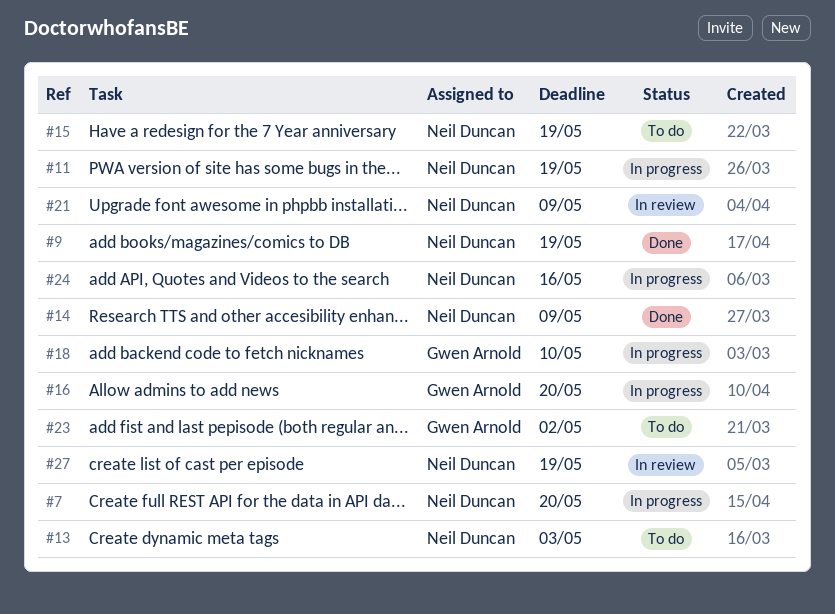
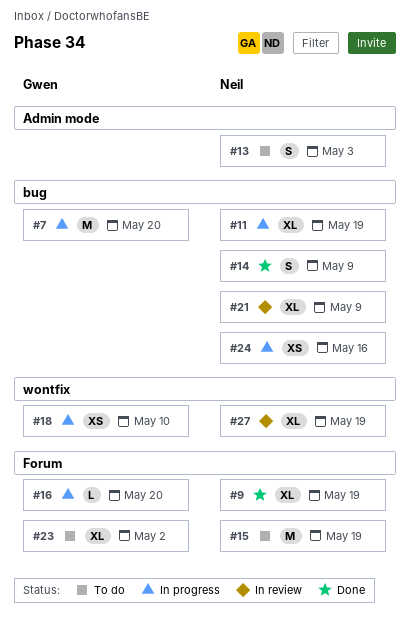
#7, owner: Neil Duncan -> Gwen Arnold

